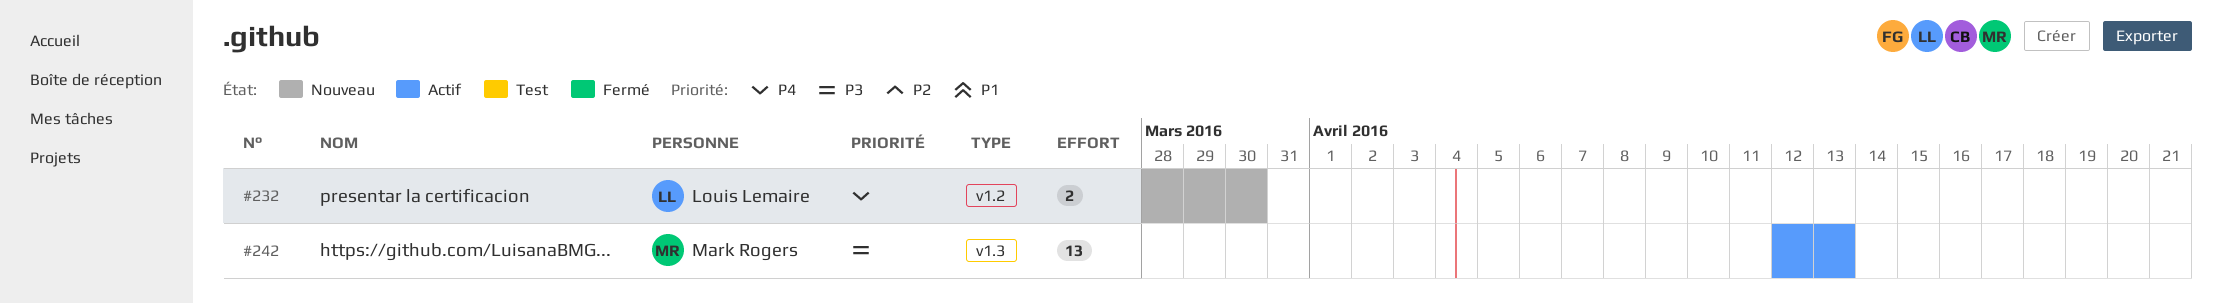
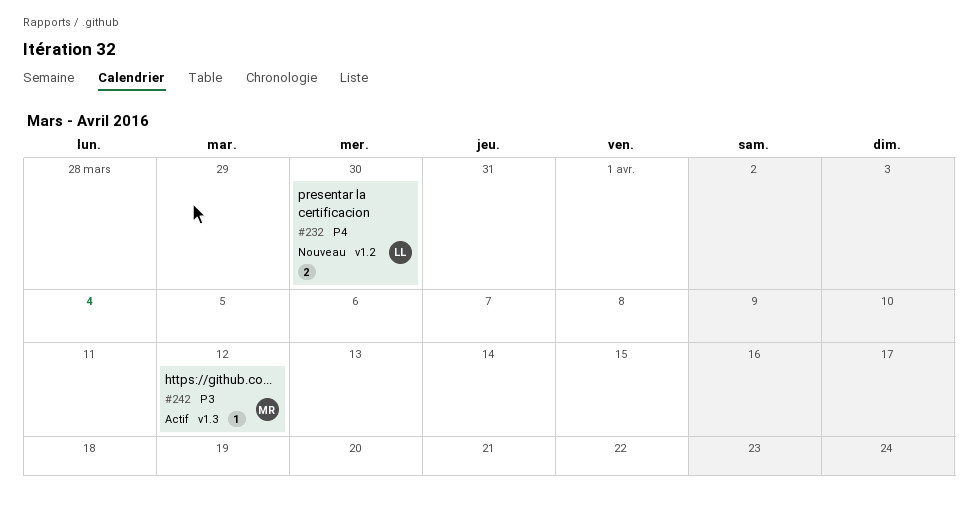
#242, estimate: 13 -> 1
#242, due: Apr 13 -> Apr 12

